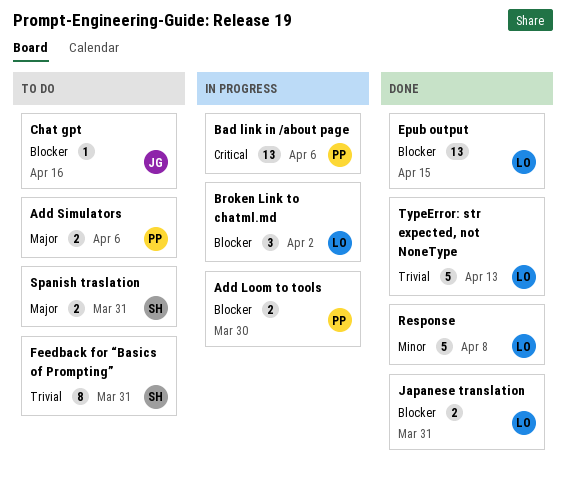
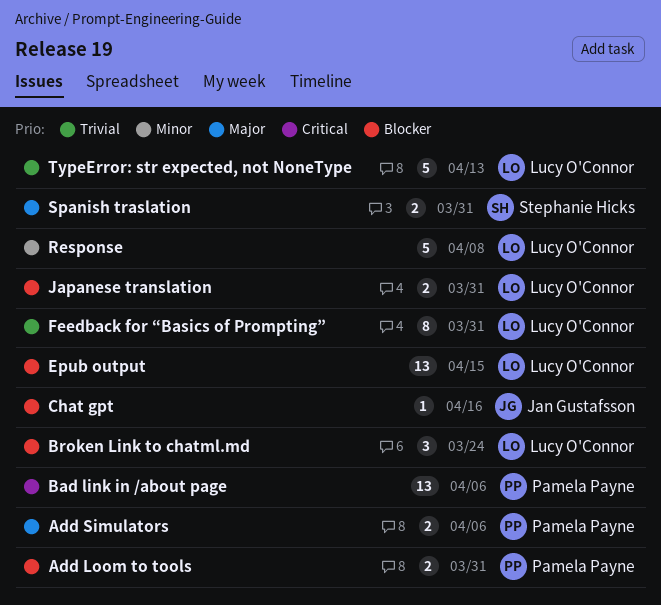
Add Loom to tools, due: Mar 30 -> Mar 31
Broken Link to chatml.md, due: Apr 2 -> Mar 24
Feedback for “Basics of Prompting”, owner: Stephanie Hicks -> Lucy O'Connor

